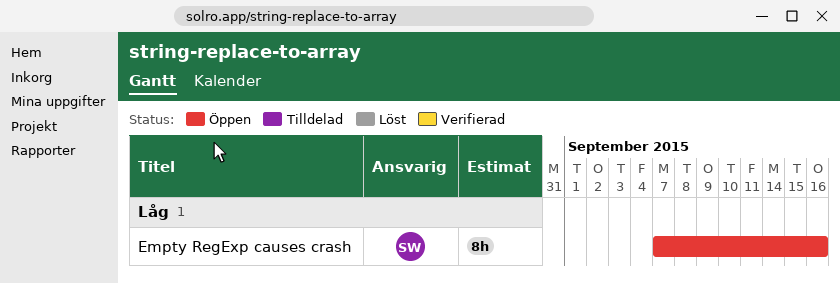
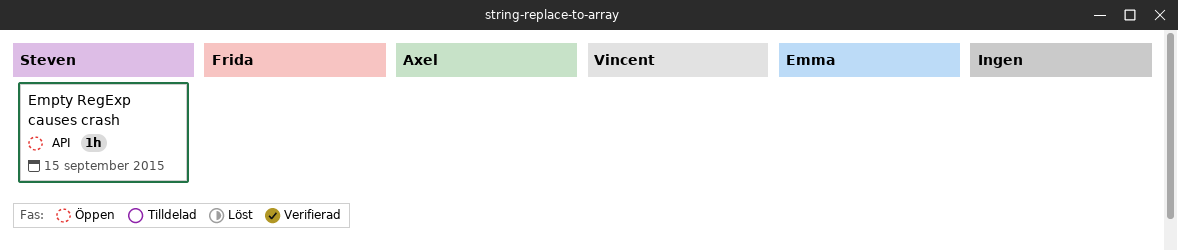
Empty RegExp causes crash, estimate: 8h -> 1h
Empty RegExp causes crash, due: Sep 16 -> Sep 15

